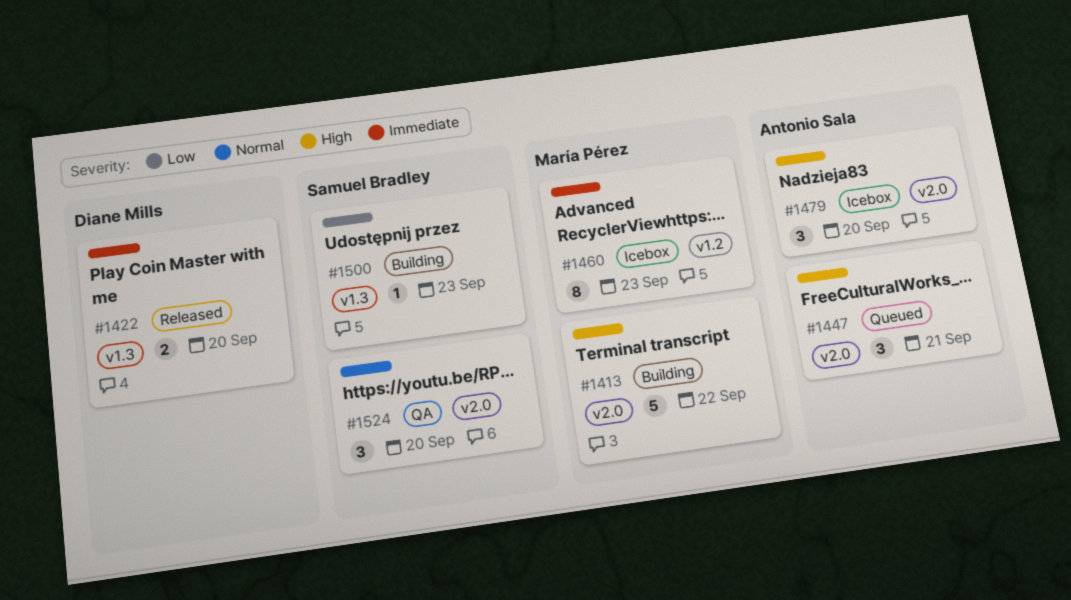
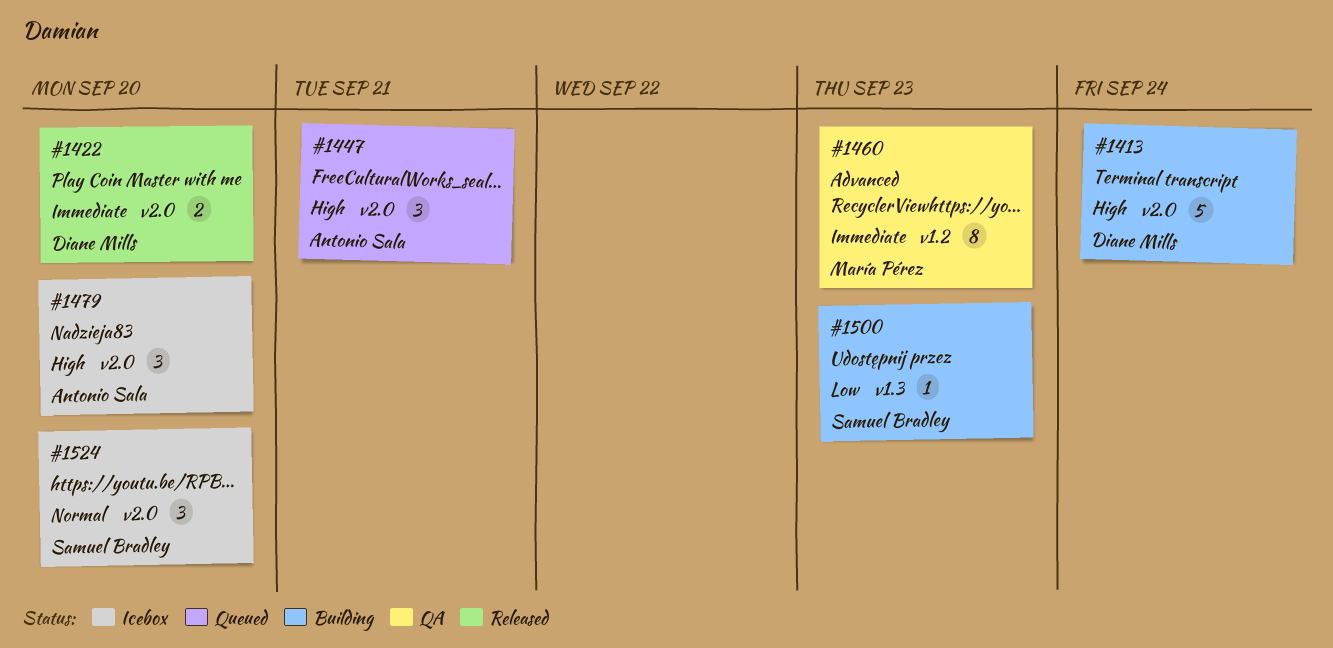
#1413, owner: María Pérez -> Diane Mills
#1413, due: Sep 22 -> Sep 24
#1422, label: v1.3 -> v2.0
#1460, status: Icebox -> QA
#1524, status: QA -> Icebox

